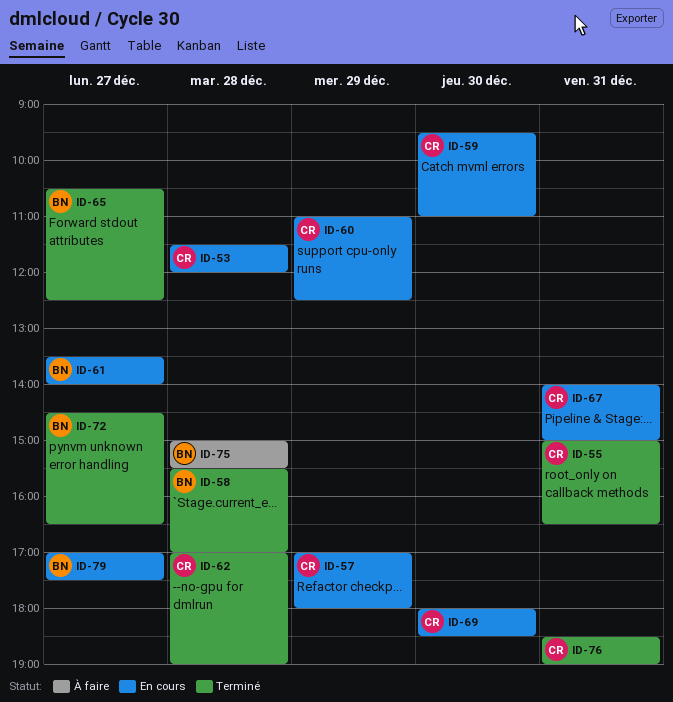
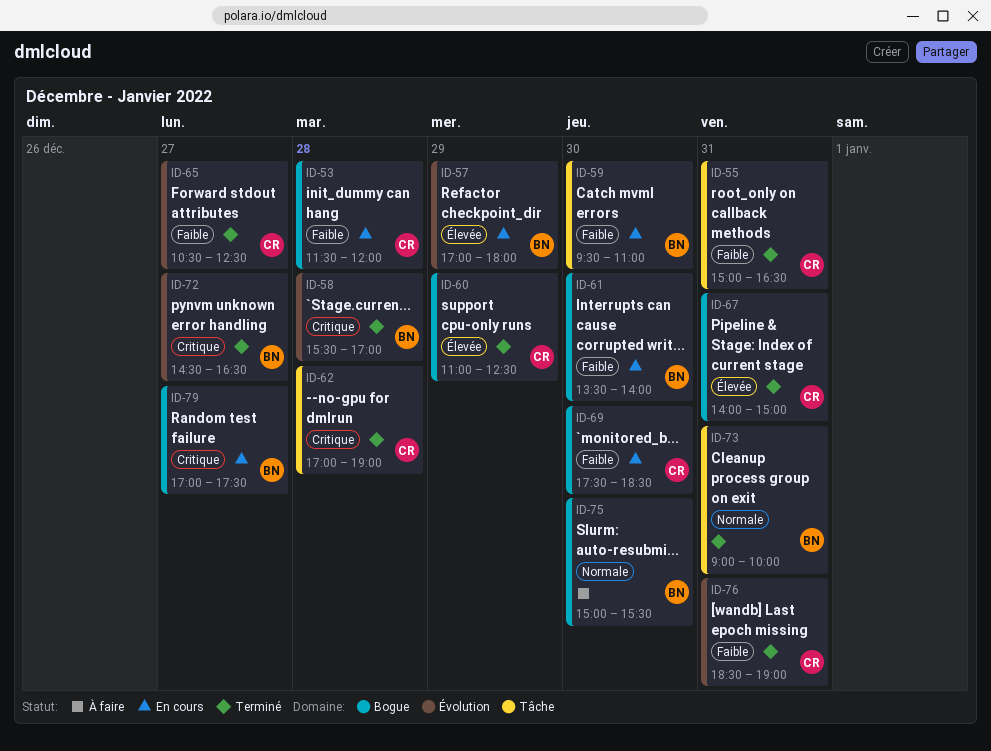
ID-57, owner: CR -> BN
ID-59, owner: CR -> BN
ID-60, status: En cours -> Terminé
ID-61, day: Dec 27 -> Dec 30
ID-65, owner: BN -> CR
ID-67, status: En cours -> Terminé
ID-69, begins: 18:00 -> 17:30
ID-73: none -> present
ID-75, day: Dec 28 -> Dec 30

